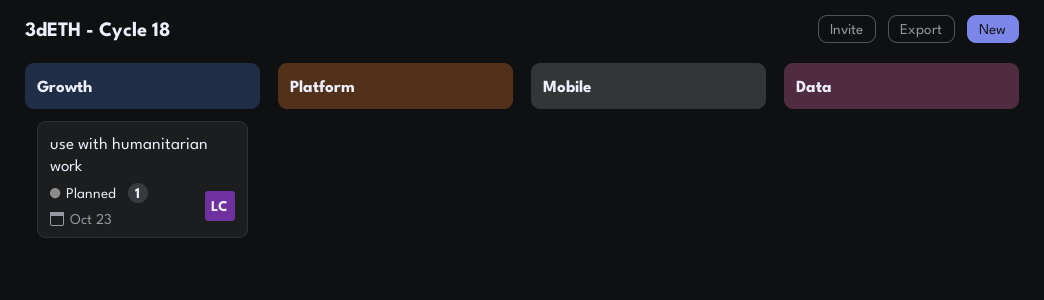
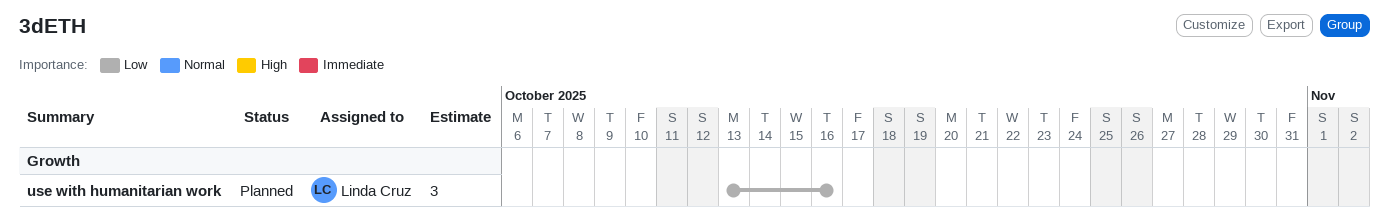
use with humanitarian work, estimate: 1 -> 3
use with humanitarian work, due: Oct 23 -> Oct 16

